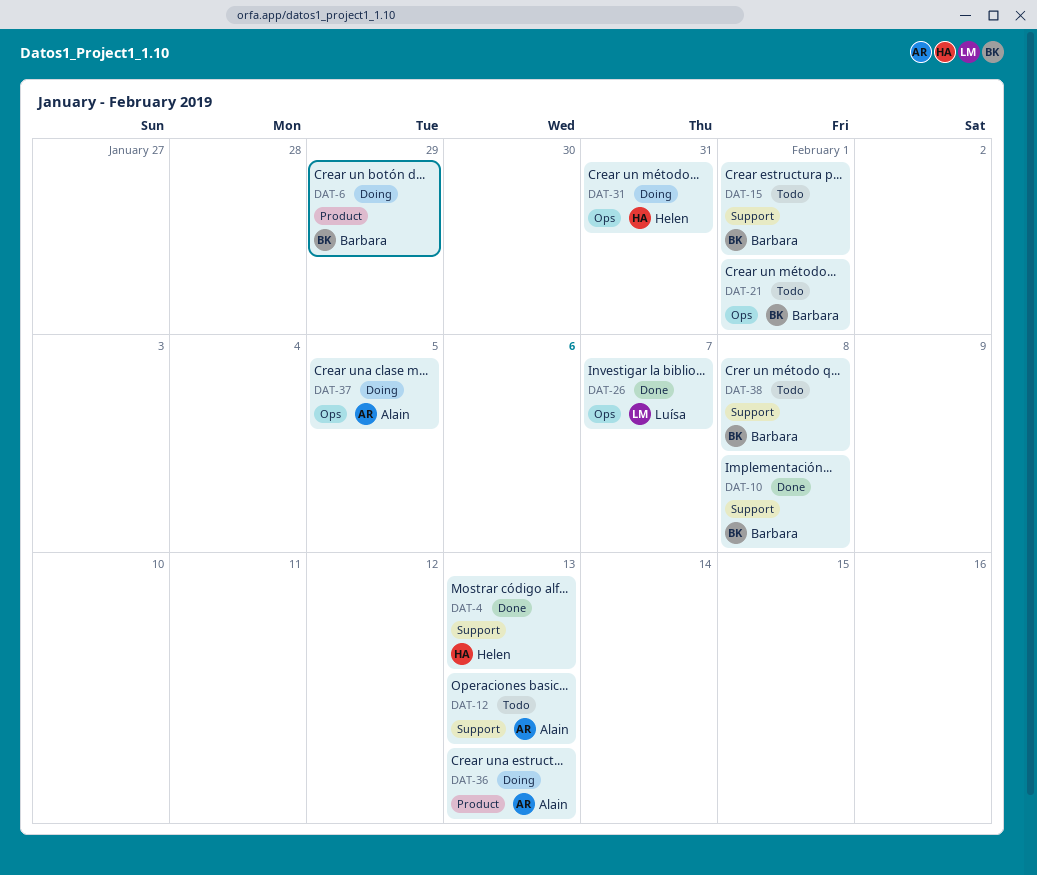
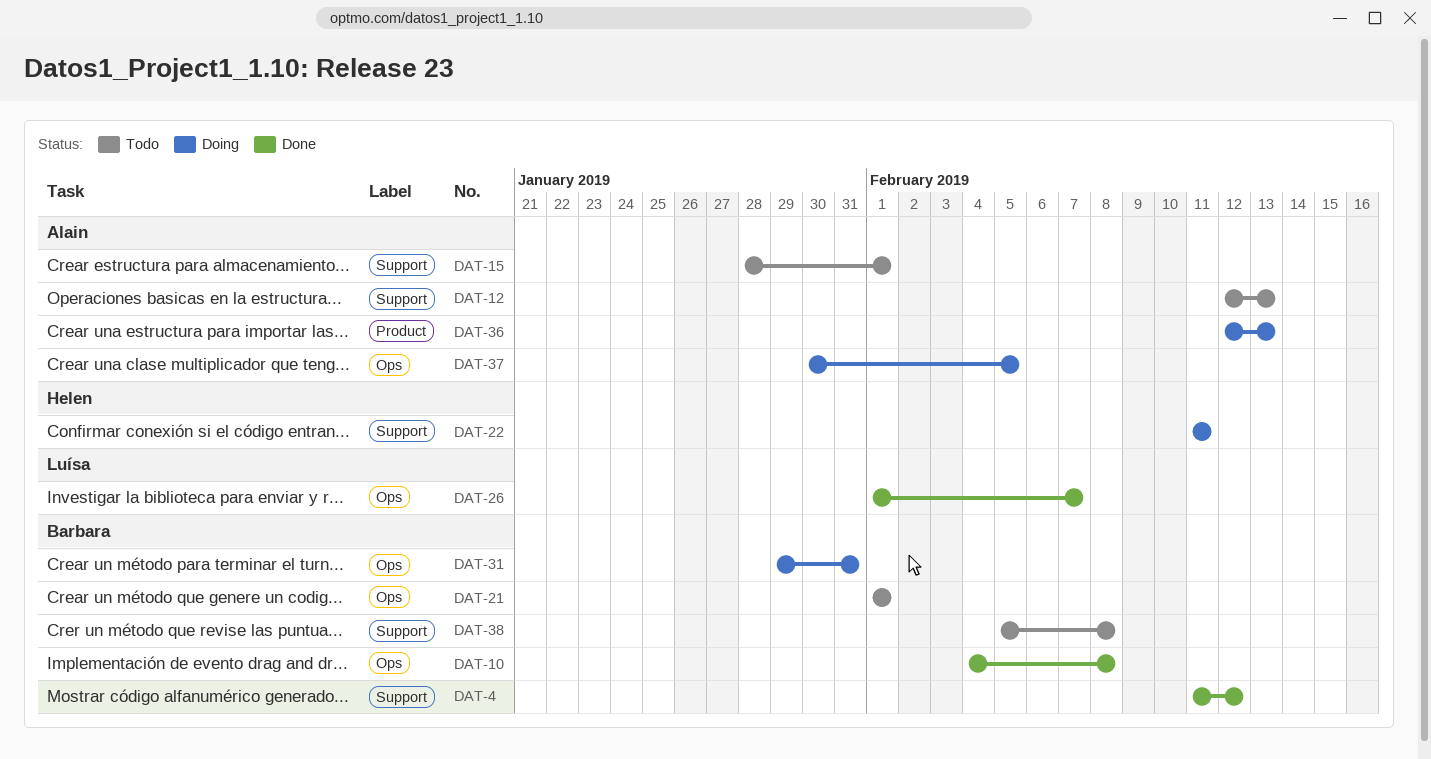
DAT-4, owner: Helen -> Barbara
DAT-4, due: Feb 13 -> Feb 12
DAT-6: present -> none
DAT-10, label: Support -> Ops
DAT-15, owner: Barbara -> Alain
DAT-22: none -> present
DAT-31, owner: Helen -> Barbara

